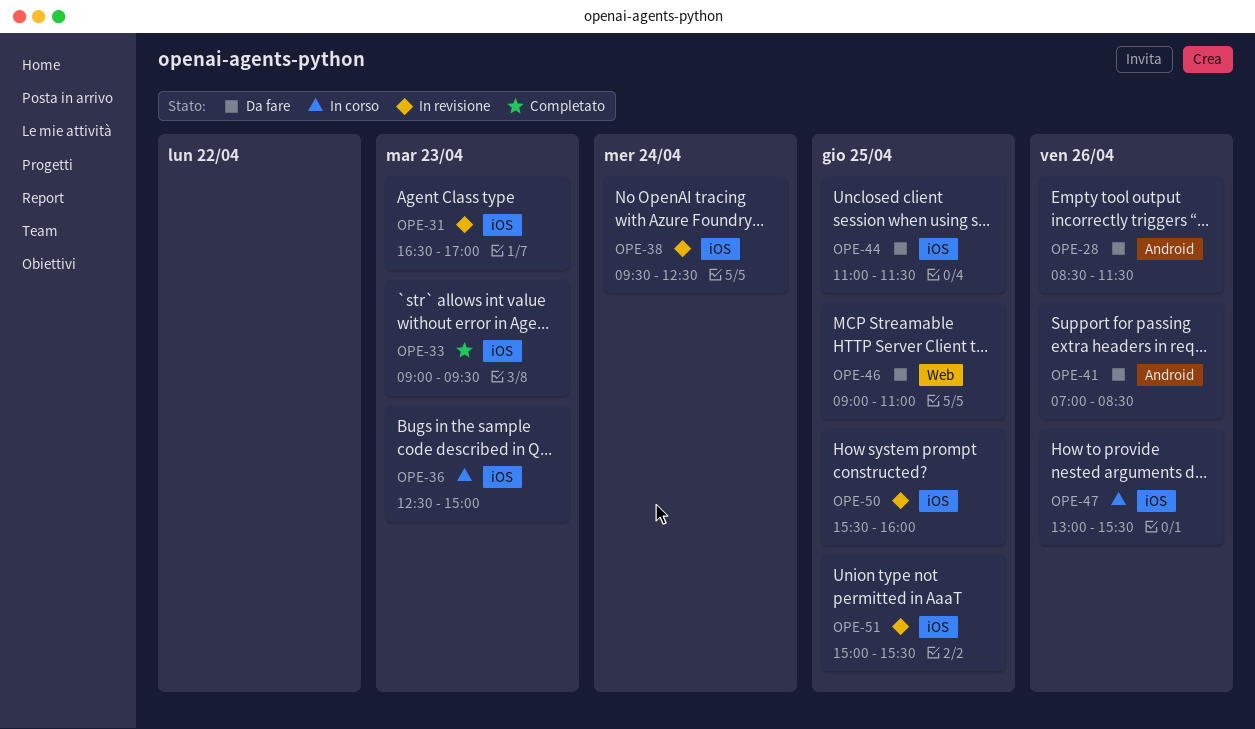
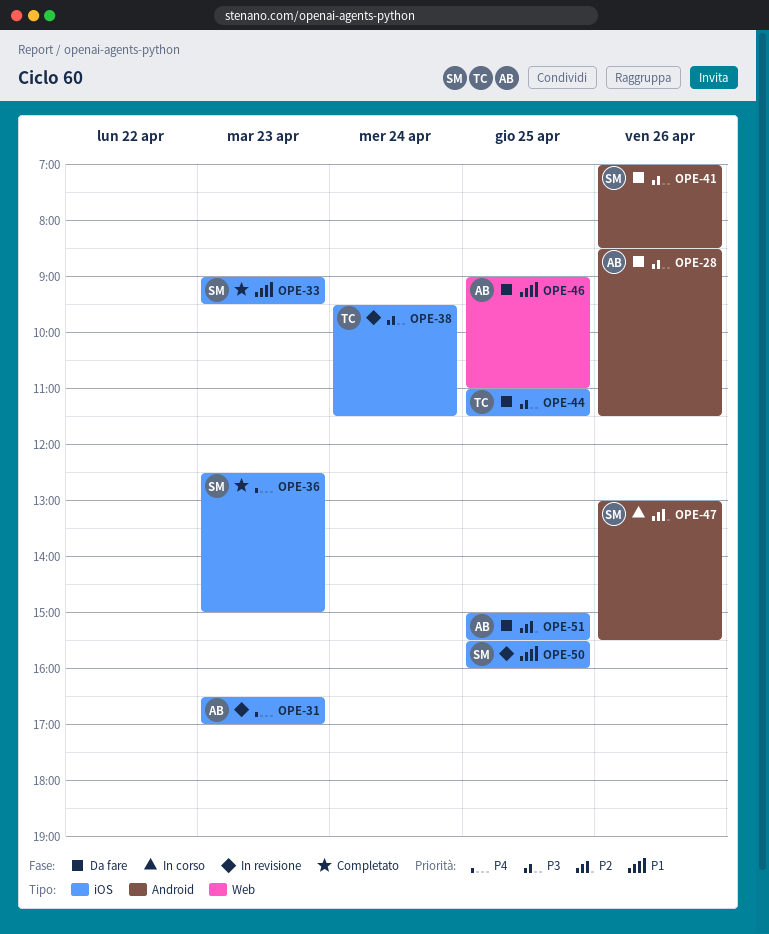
OPE-36, status: In corso -> Completato
OPE-38, ends: 12:30 -> 11:30
OPE-47, label: iOS -> Android
OPE-51, status: In revisione -> Da fare

